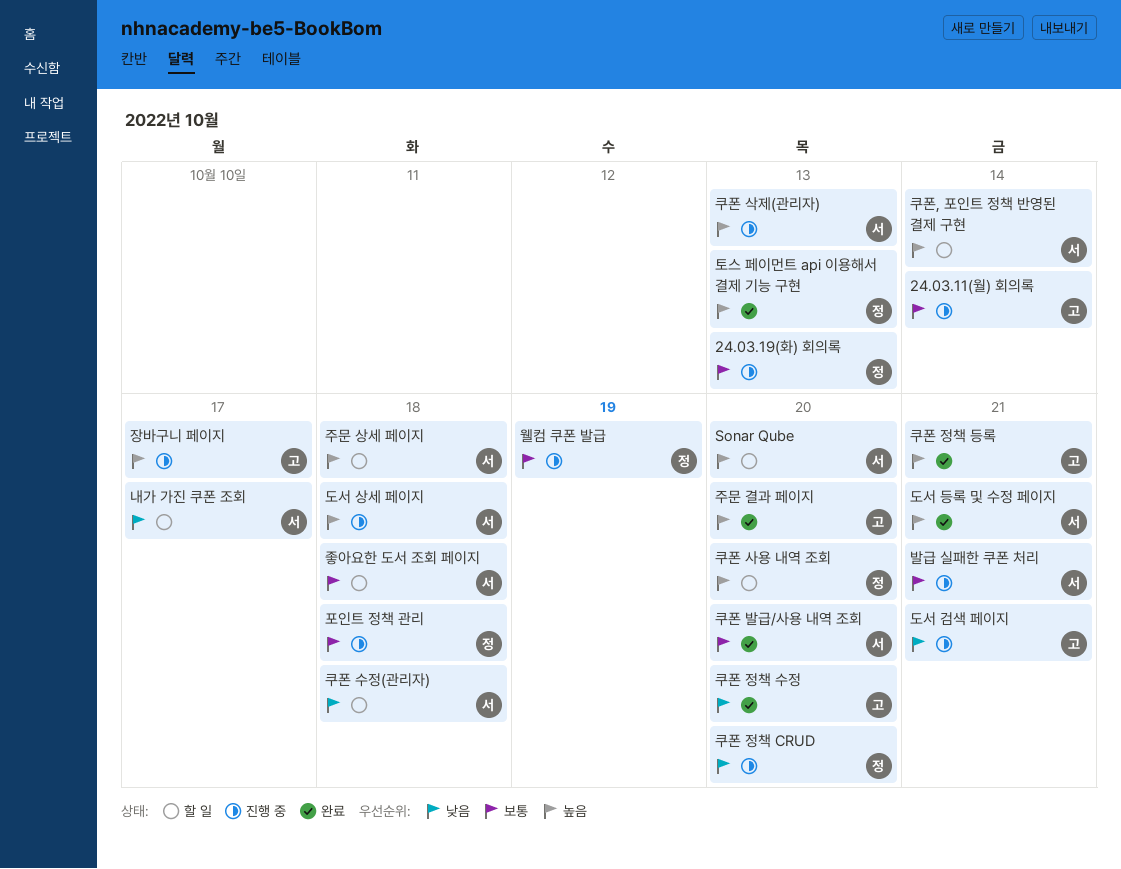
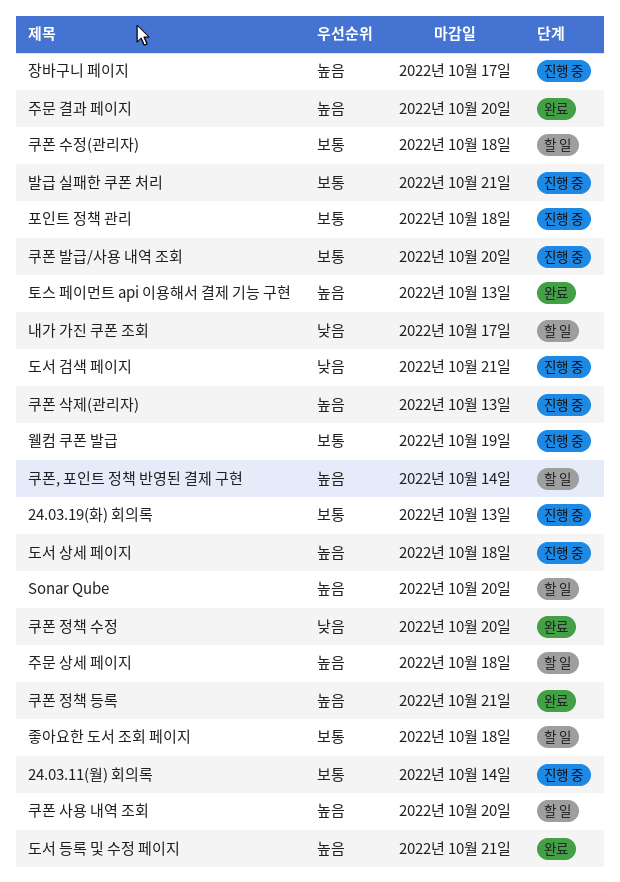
쿠폰 발급/사용 내역 조회, status: 완료 -> 진행 중
쿠폰 수정(관리자), priority: 낮음 -> 보통
쿠폰 정책 CRUD: present -> none

